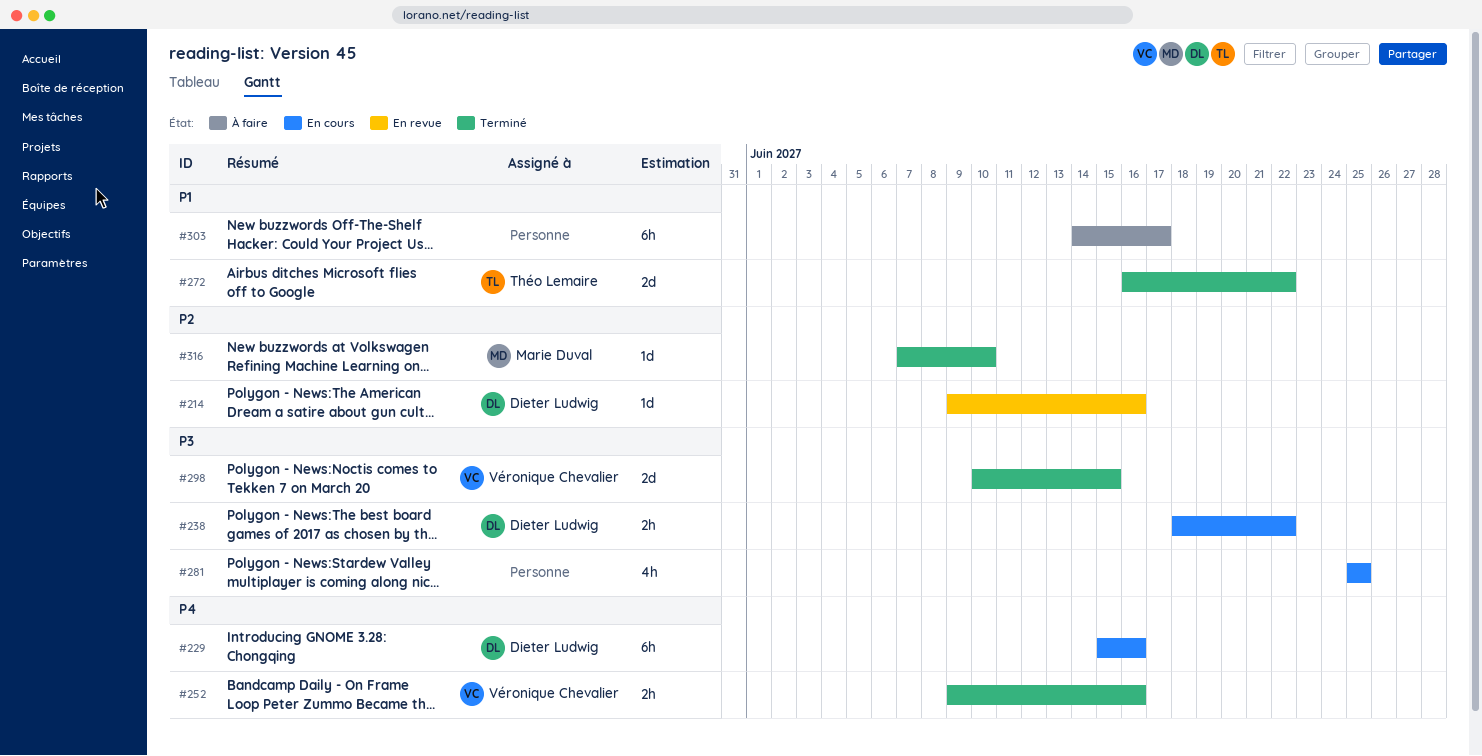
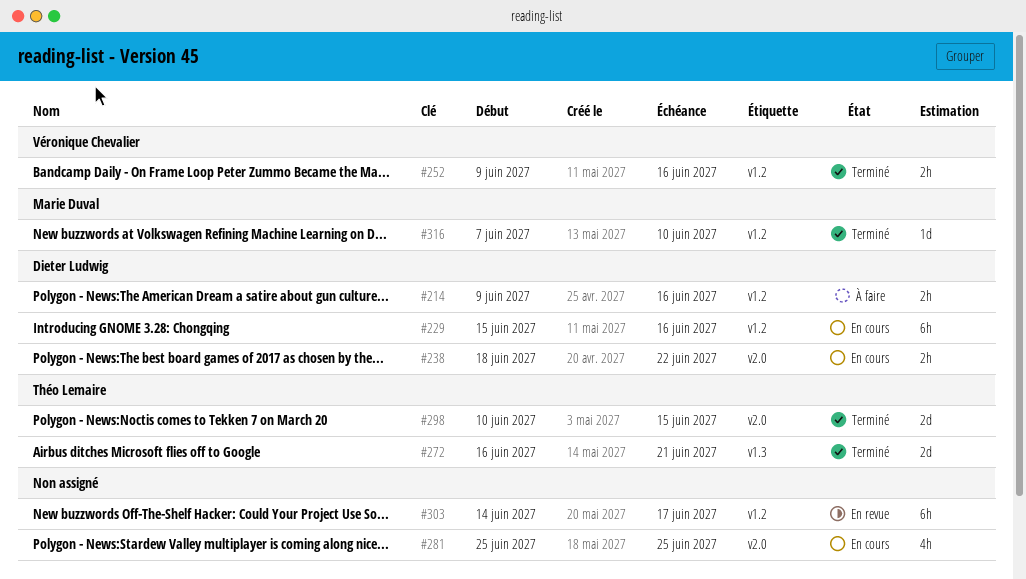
#214, status: En revue -> À faire
#214, estimate: 1d -> 2h
#272, due: Jun 22 -> Jun 21
#298, owner: Véronique Chevalier -> Théo Lemaire
#303, status: À faire -> En revue

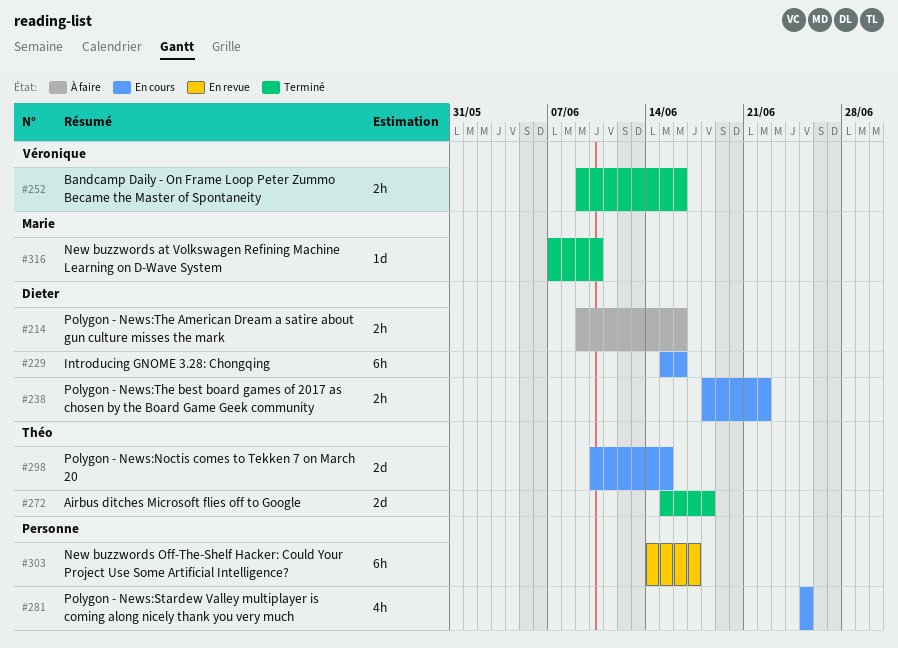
#272, start: Jun 16 -> Jun 15
#272, due: Jun 21 -> Jun 18
#298, status: Terminé -> En cours

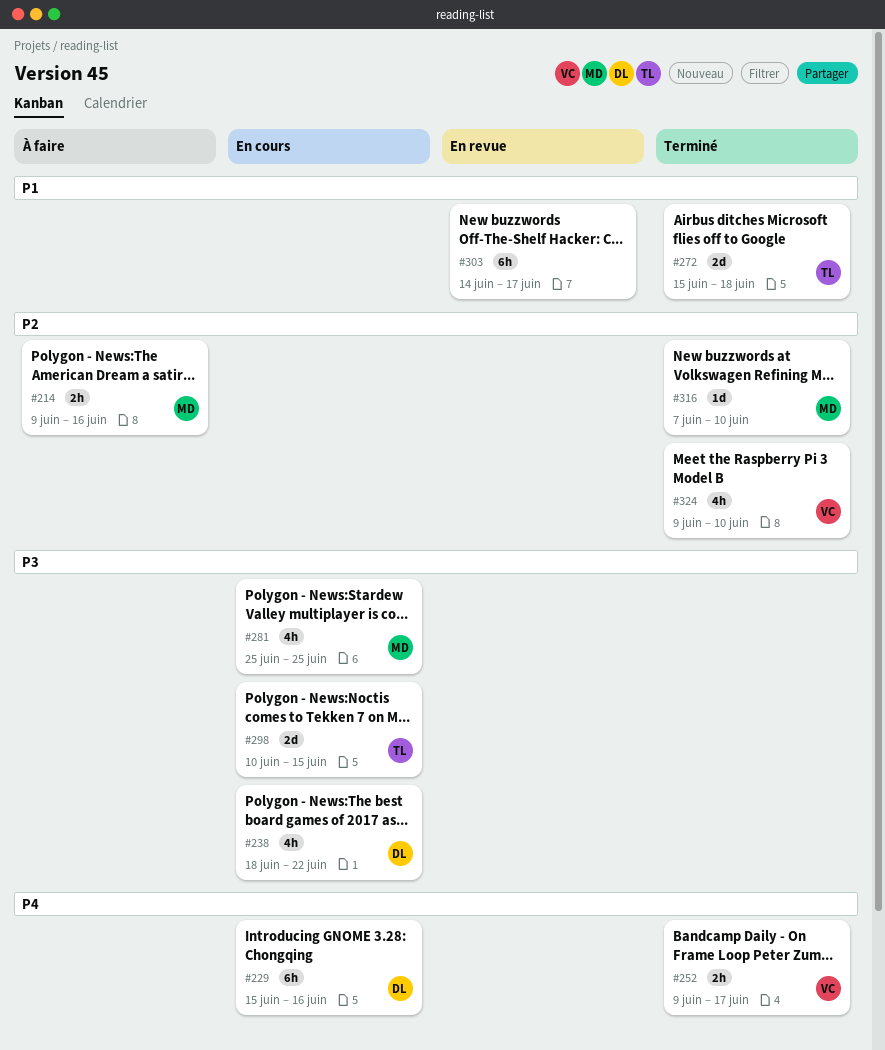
#214, owner: Dieter -> Marie
#238, estimate: 2h -> 4h
#252, due: Jun 16 -> Jun 17
#281, owner: none -> Marie
#324: none -> present

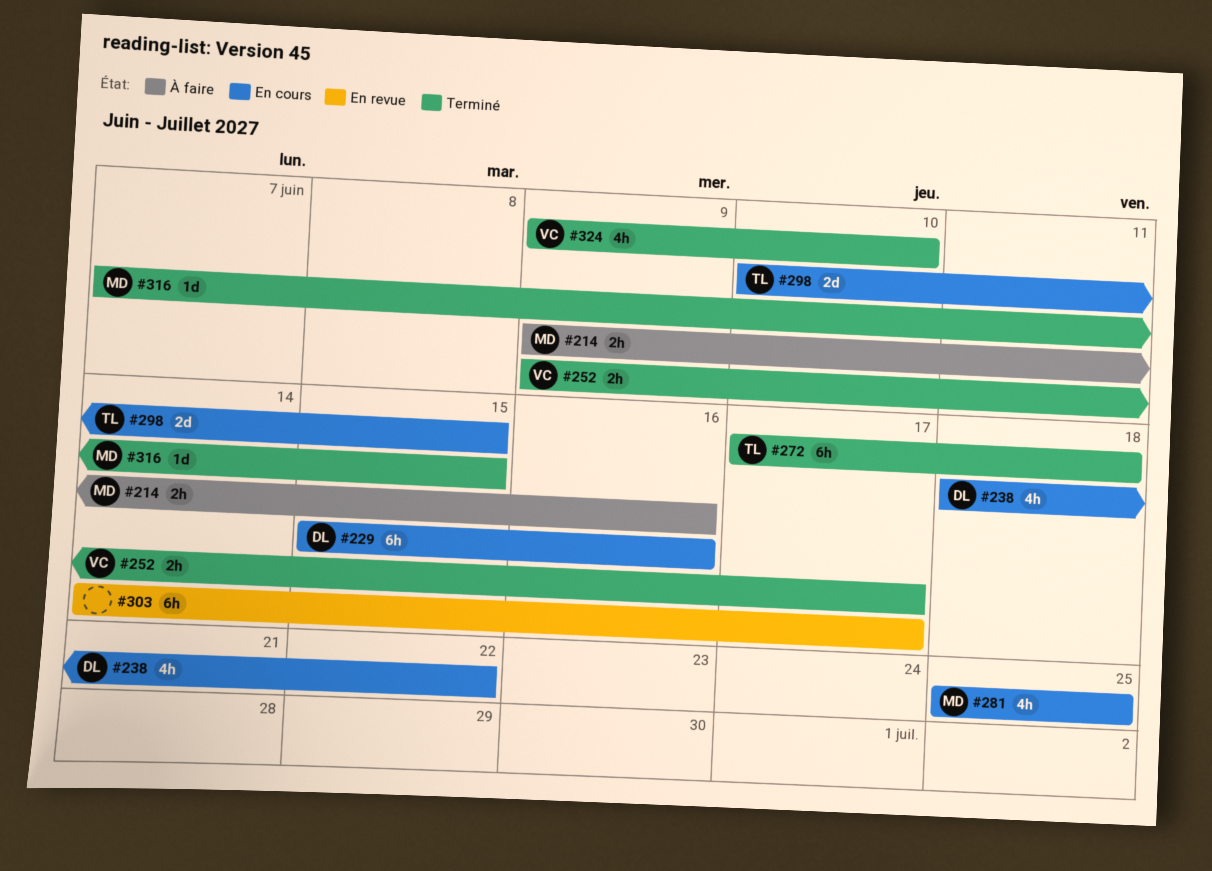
#272, estimate: 2d -> 6h
#272, start: Jun 15 -> Jun 17
#316, due: Jun 10 -> Jun 15

